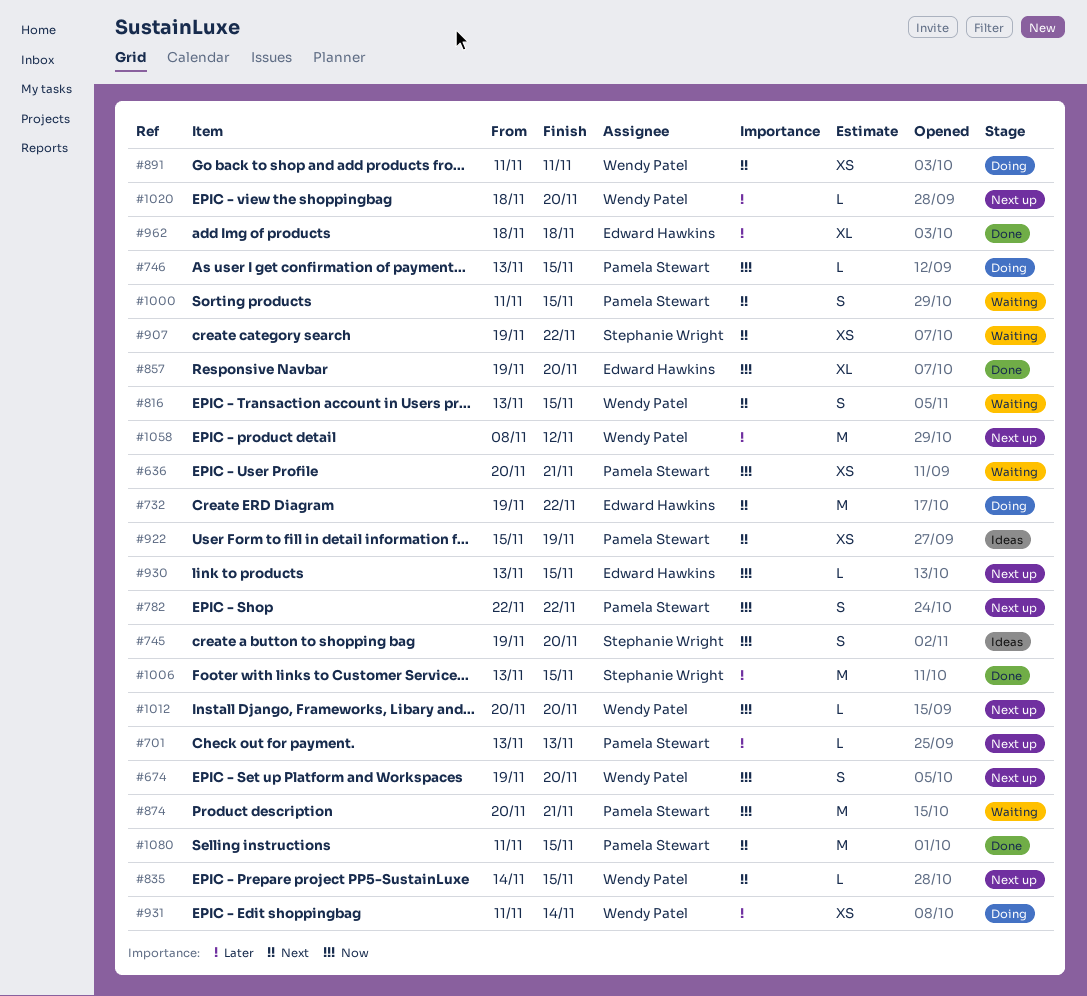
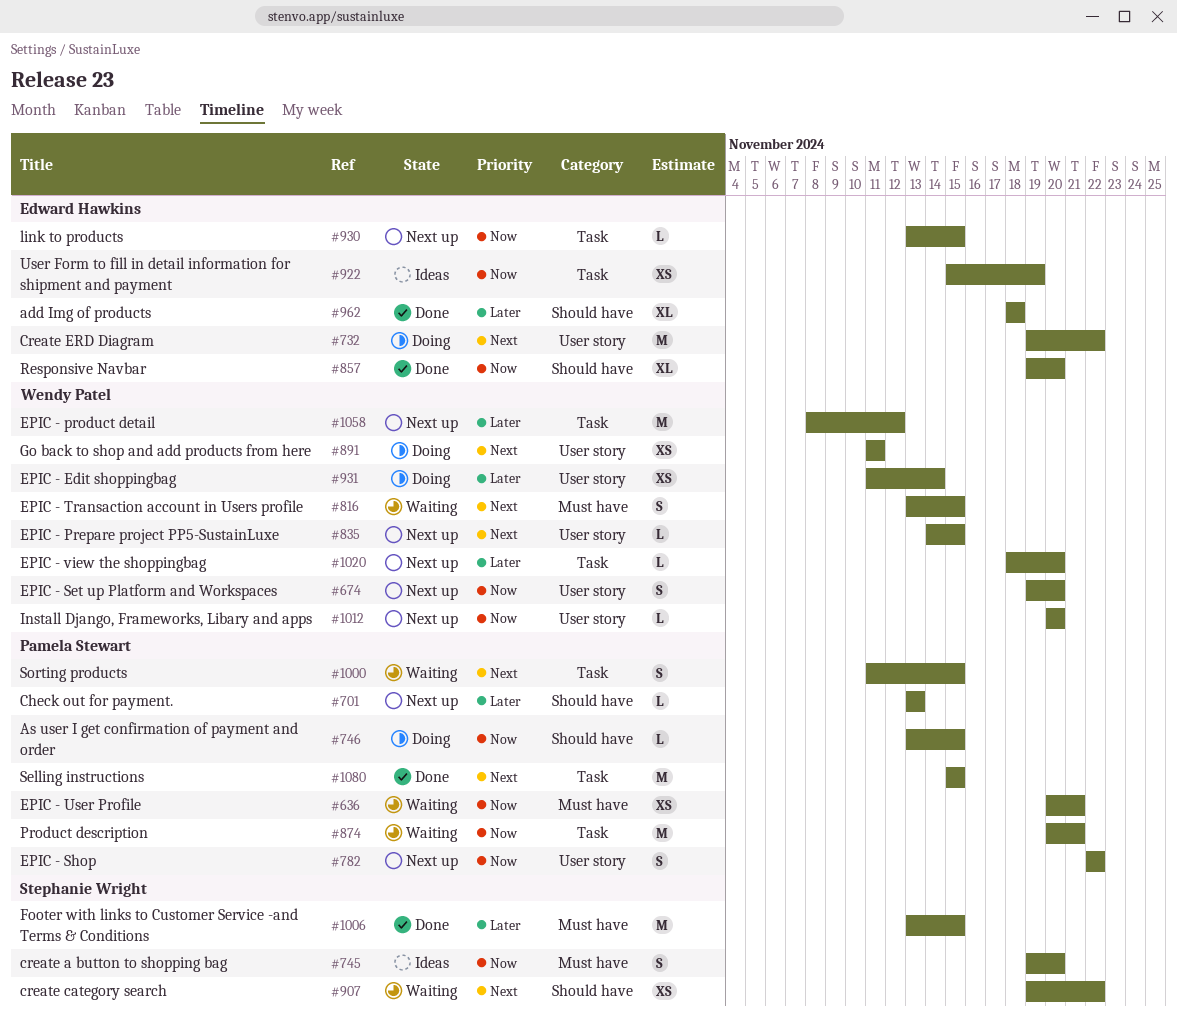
#922, owner: Pamela Stewart -> Edward Hawkins
#922, priority: Next -> Now
#1080, start: Nov 11 -> Nov 15

